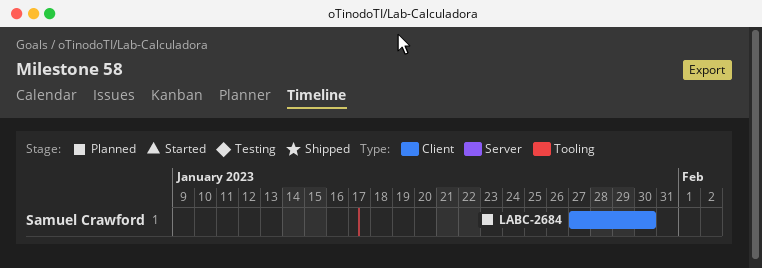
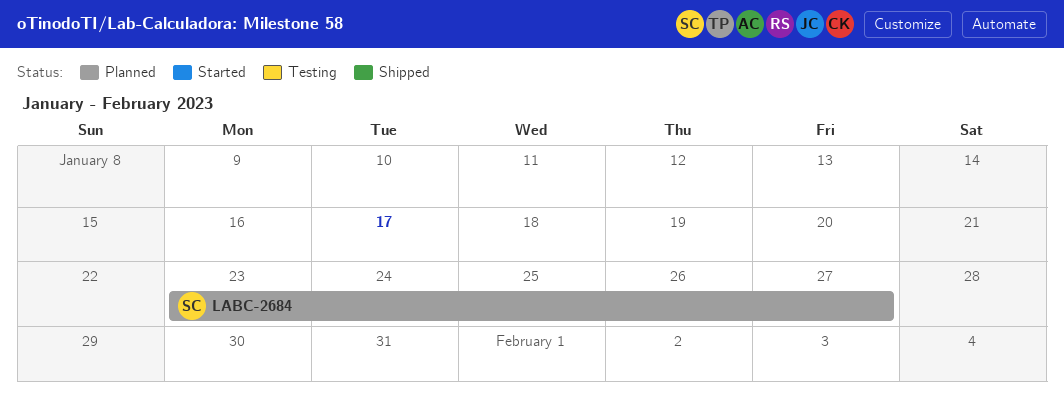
LABC-2684, start: Jan 27 -> Jan 23
LABC-2684, due: Jan 30 -> Jan 27

